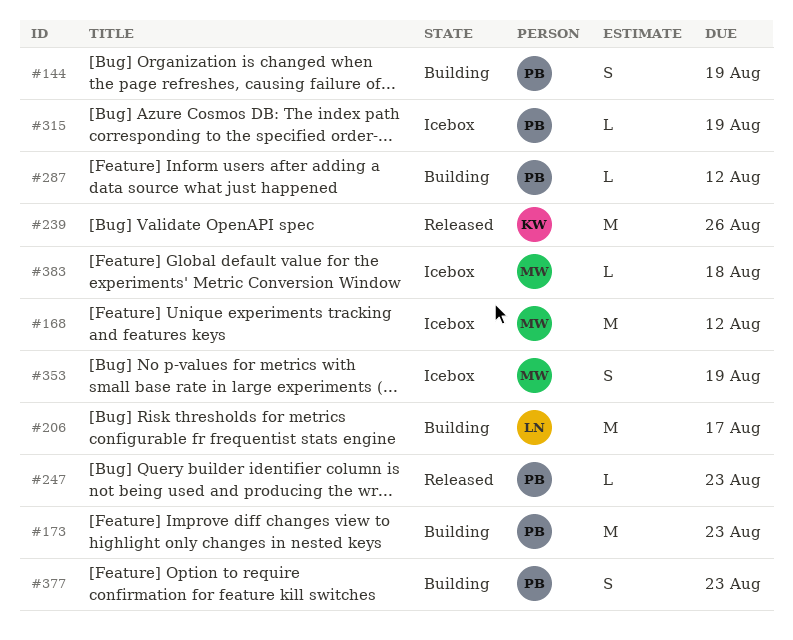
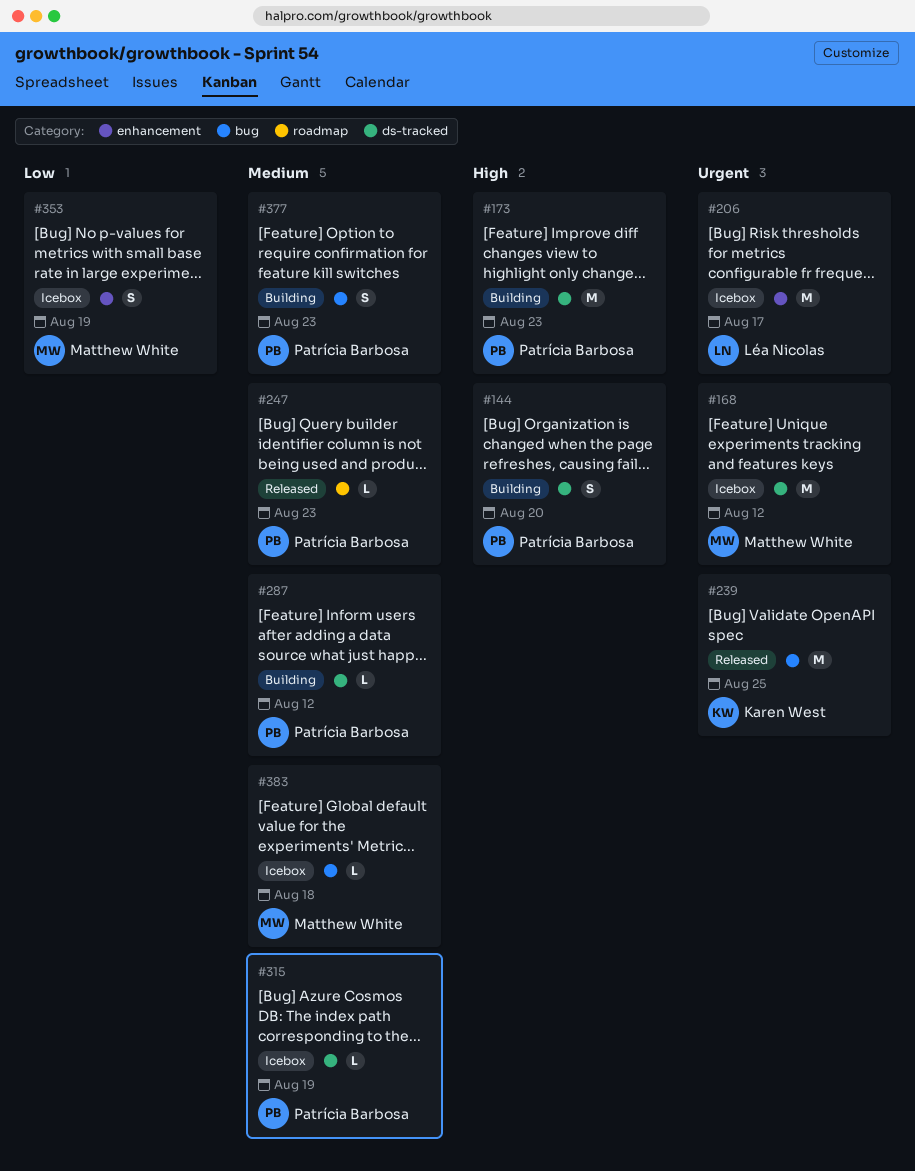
#144, due: Aug 19 -> Aug 20
#206, status: Building -> Icebox
#239, due: Aug 26 -> Aug 25

